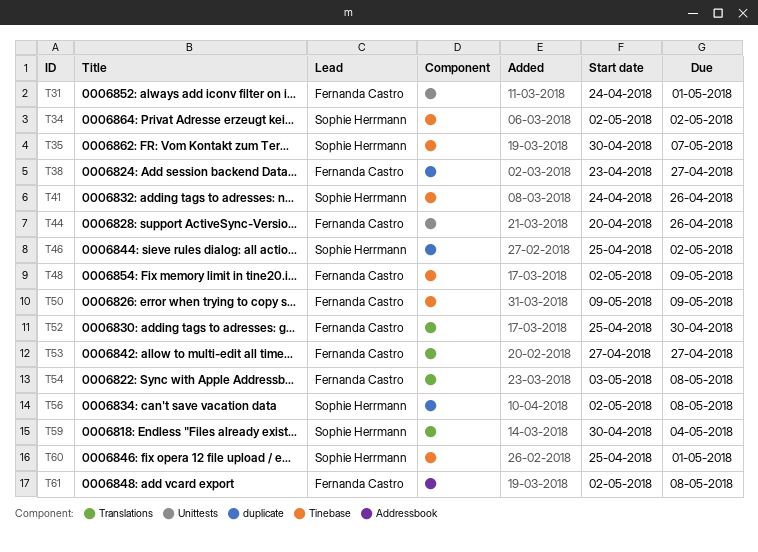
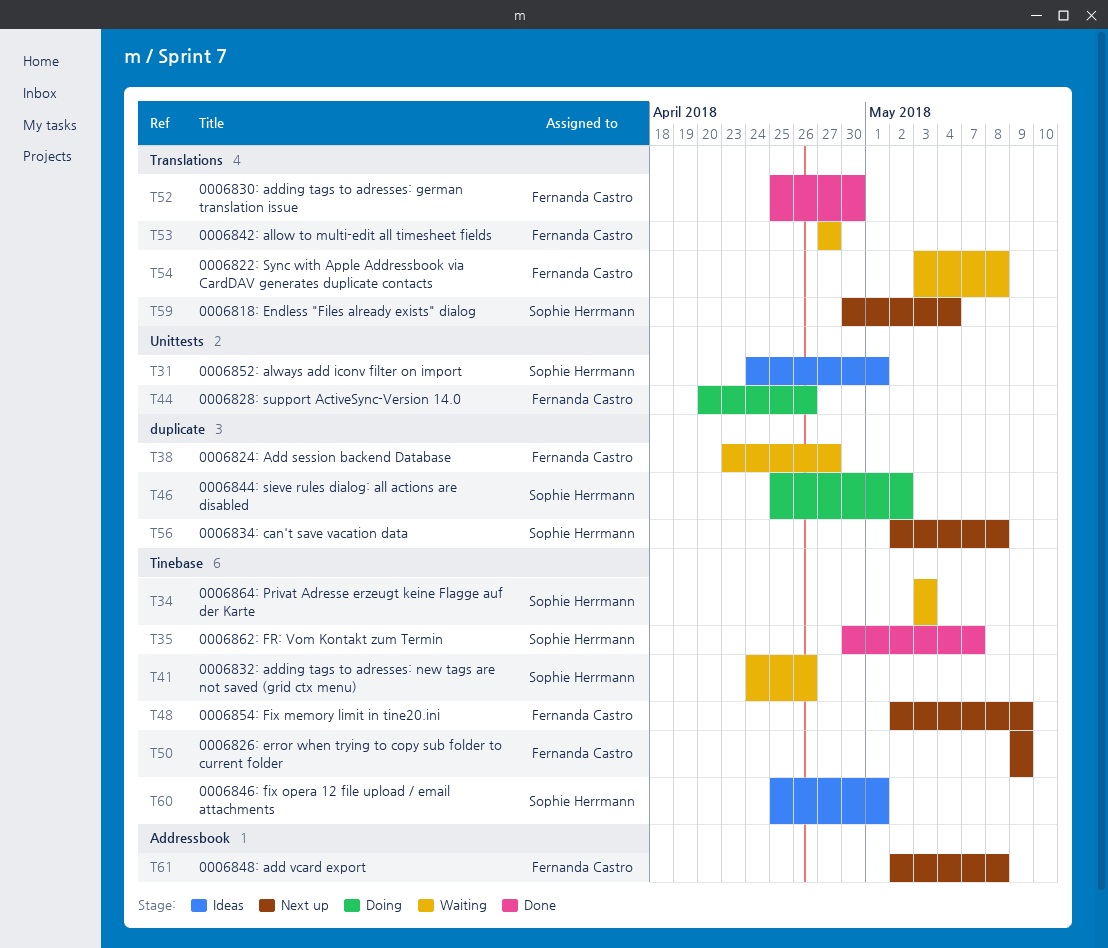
T31, owner: Fernanda Castro -> Sophie Herrmann
T34, start: May 2 -> May 3
T34, due: May 2 -> May 3

